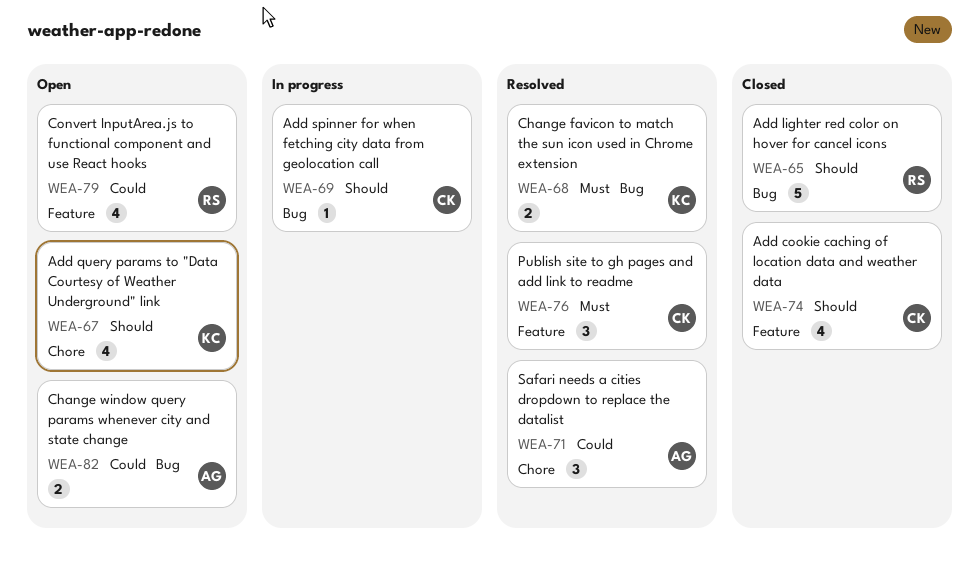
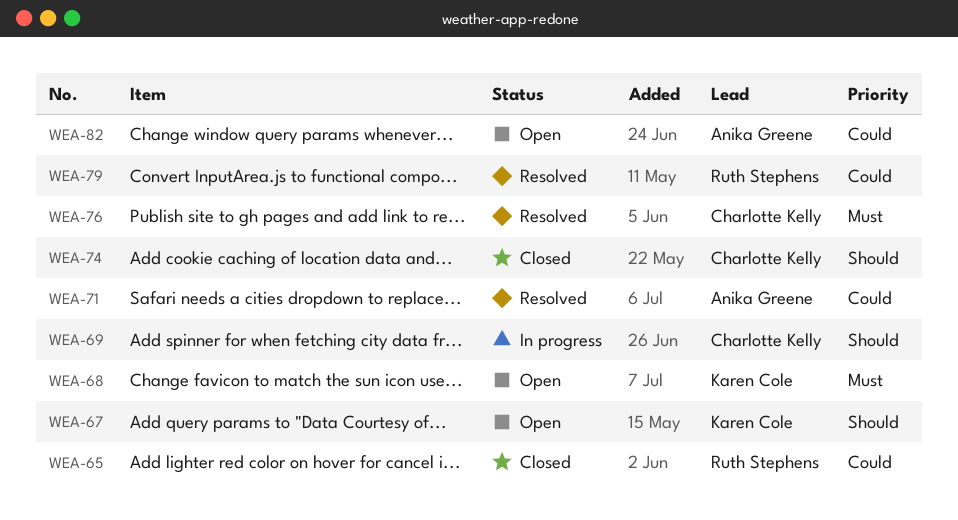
WEA-65, priority: Should -> Could
WEA-68, status: Resolved -> Open
WEA-79, status: Open -> Resolved

